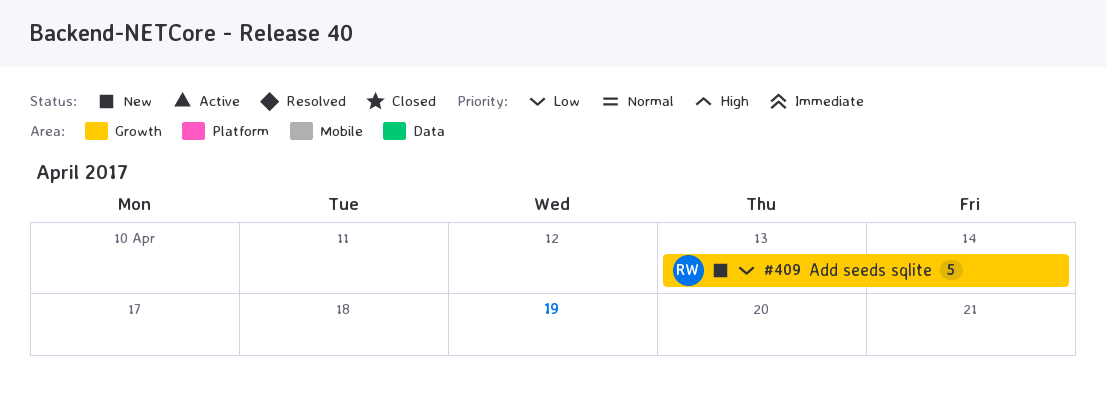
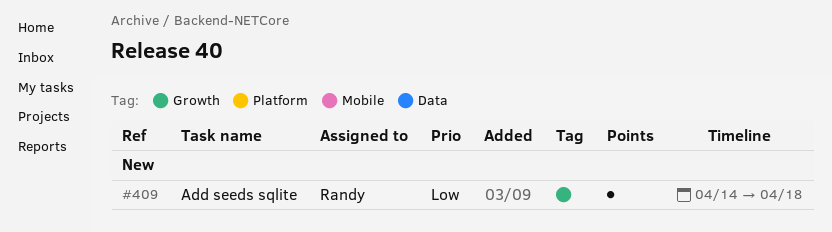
#409, estimate: 5 -> 1
#409, start: Apr 13 -> Apr 14
#409, due: Apr 14 -> Apr 18

